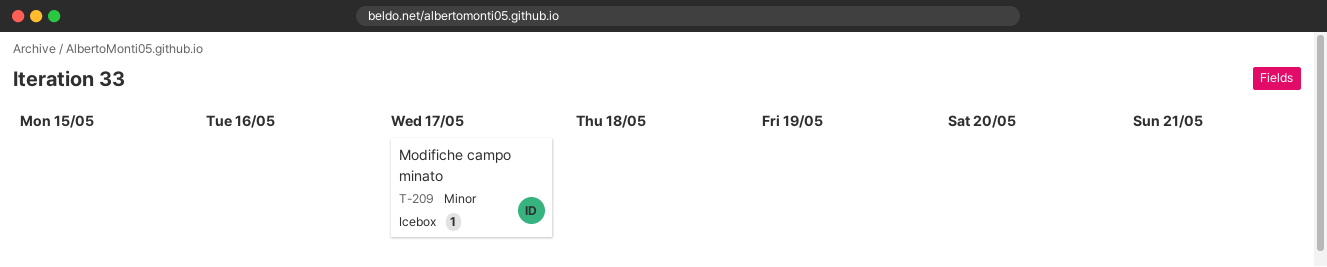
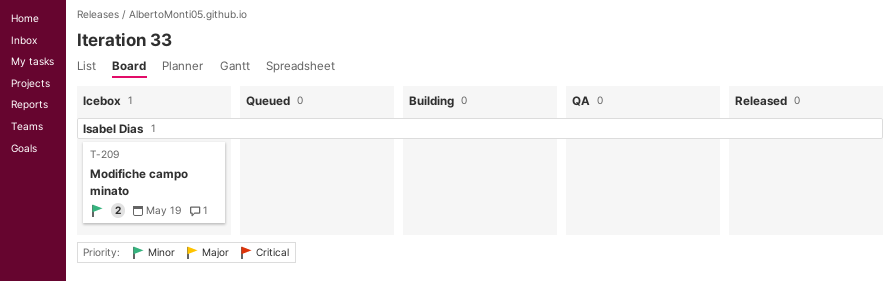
T-209, estimate: 1 -> 2
T-209, due: May 17 -> May 19

